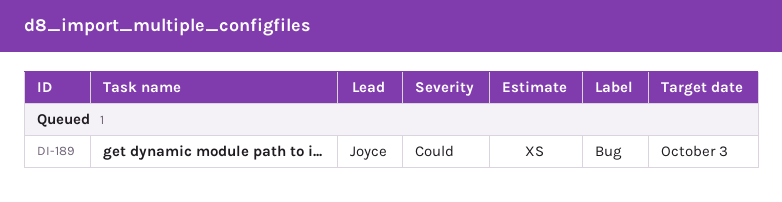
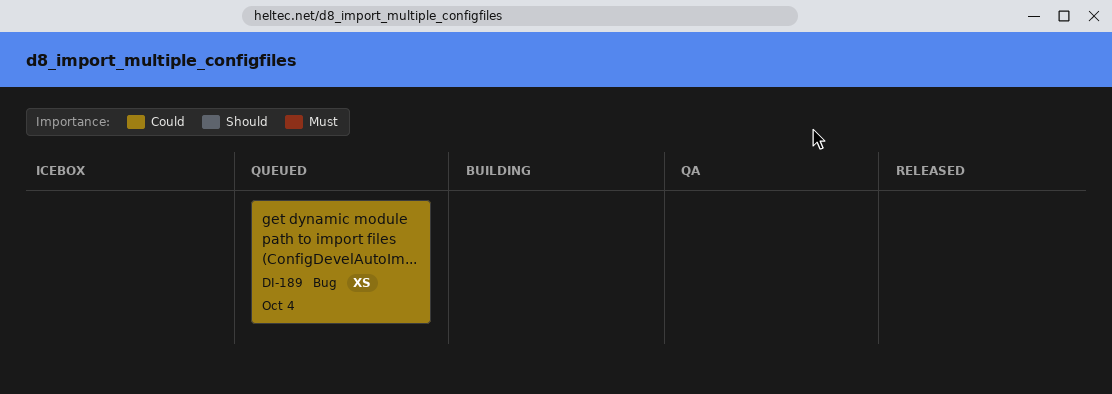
DI-189, due: Oct 3 -> Oct 4

